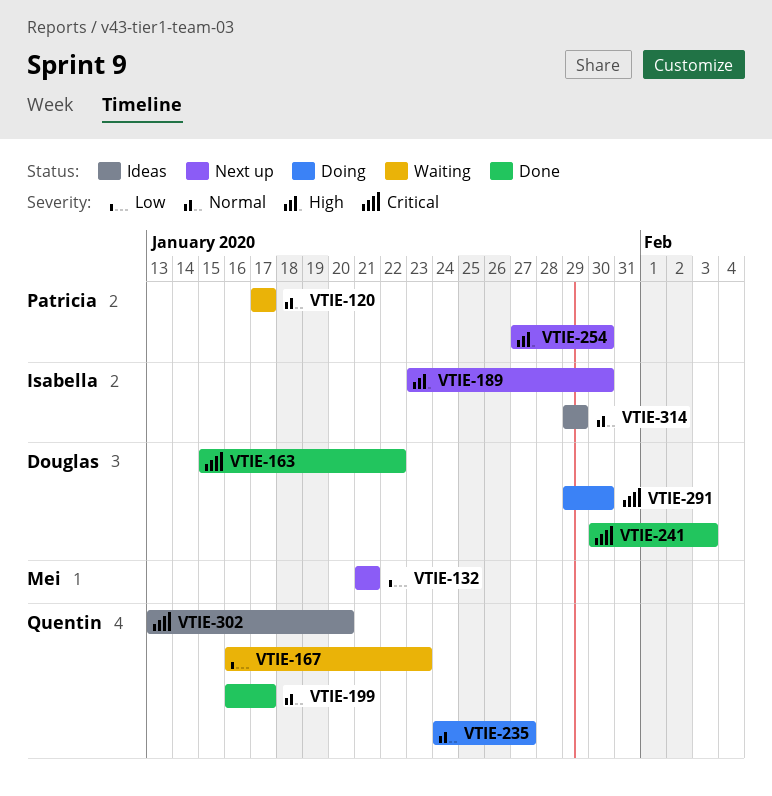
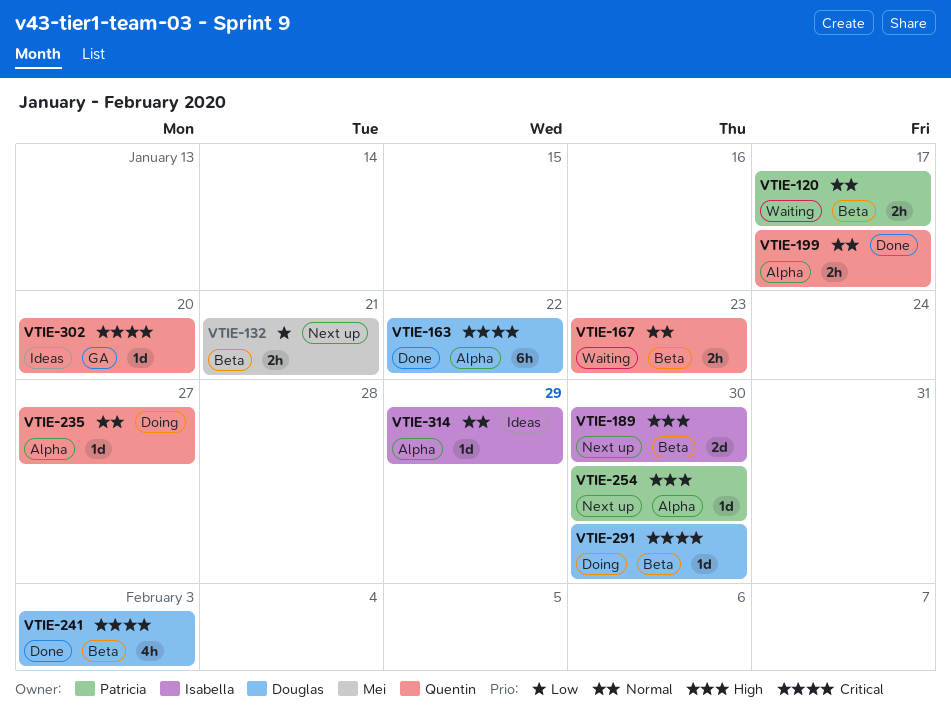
VTIE-167, priority: Low -> Normal

